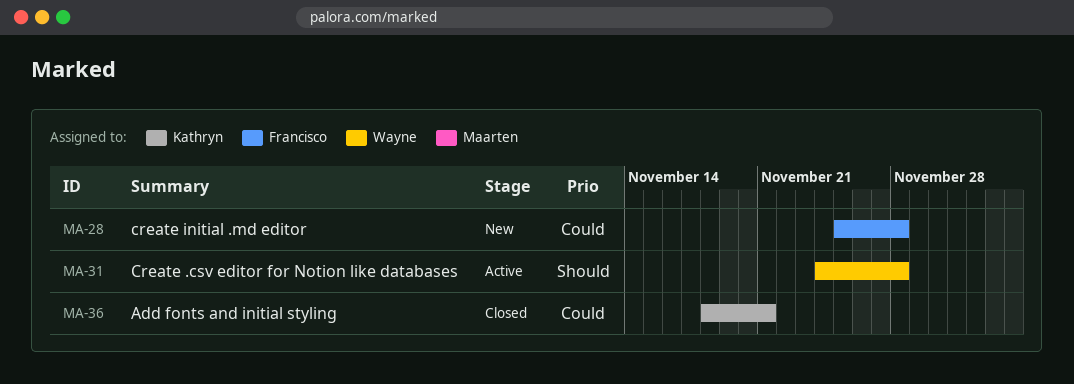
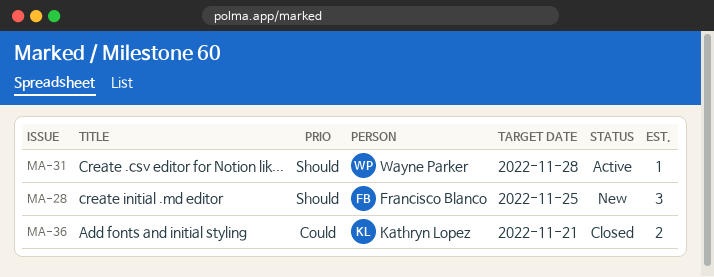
MA-28, priority: Could -> Should
MA-28, due: Nov 28 -> Nov 25

